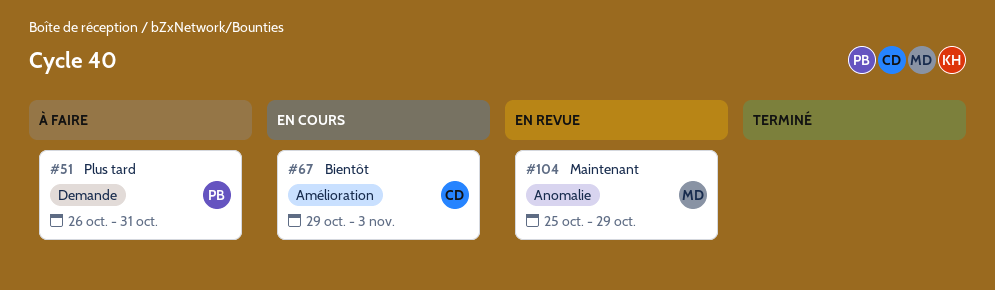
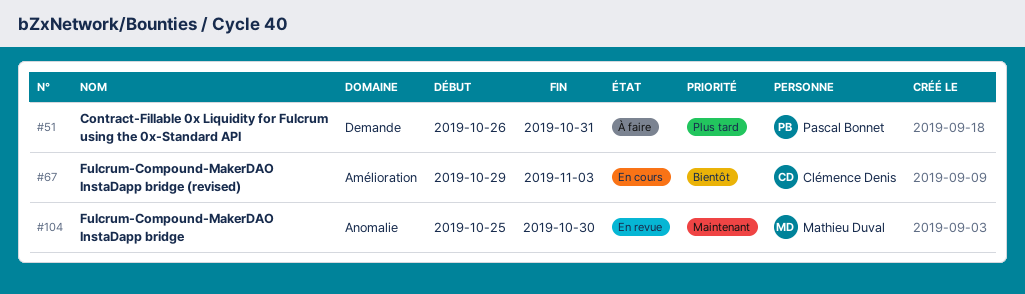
#104, due: Oct 29 -> Oct 30

